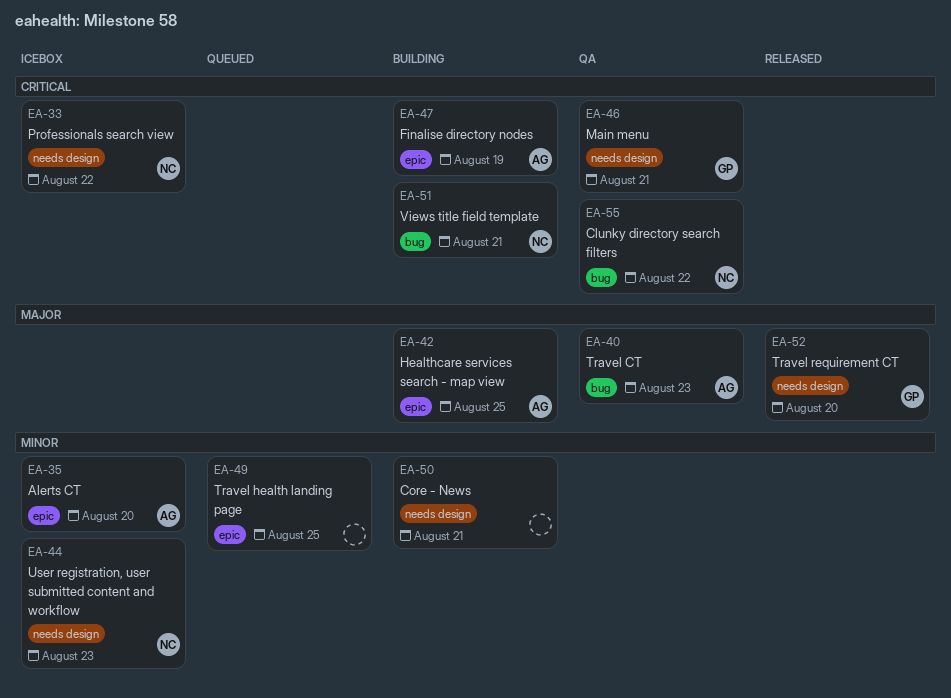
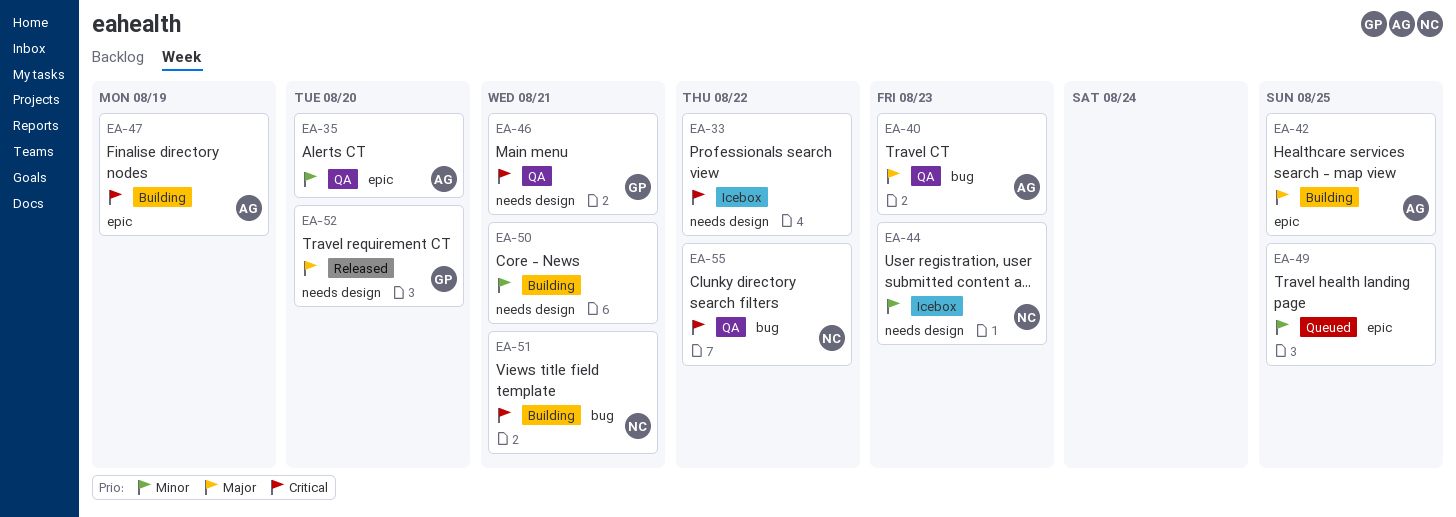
EA-33, owner: NC -> none
EA-35, status: Icebox -> QA

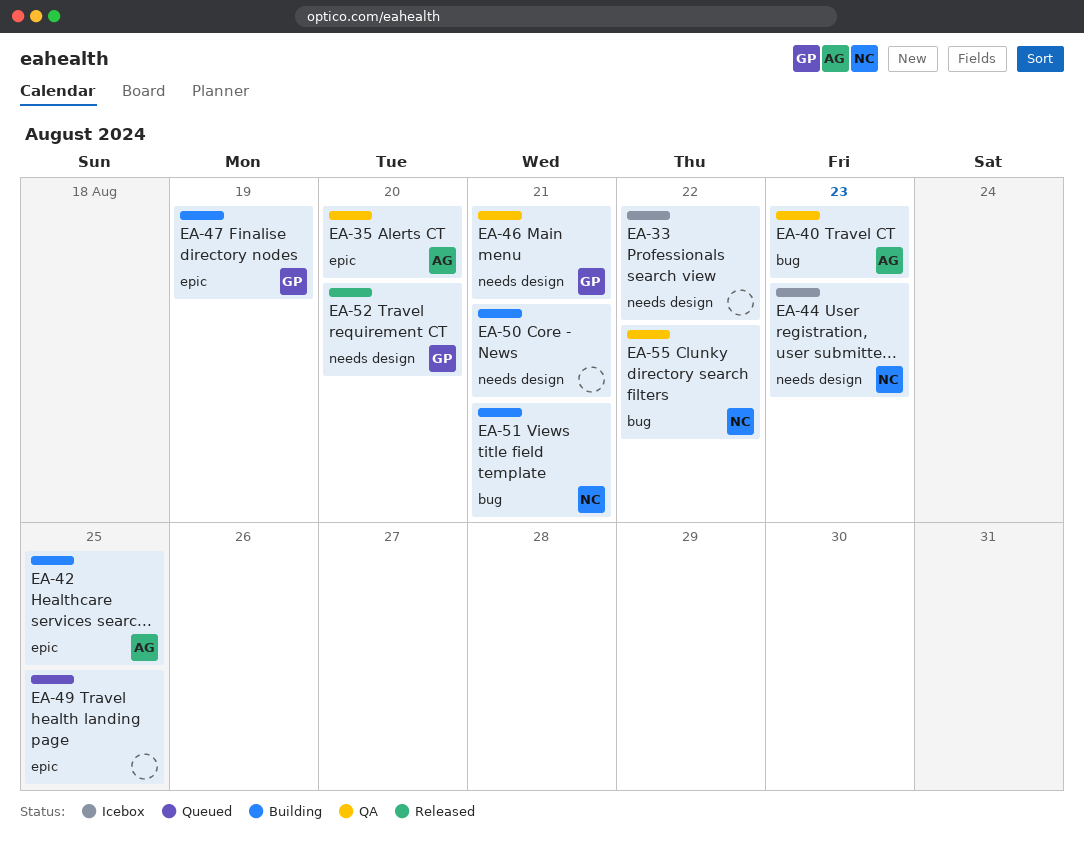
EA-47, owner: AG -> GP

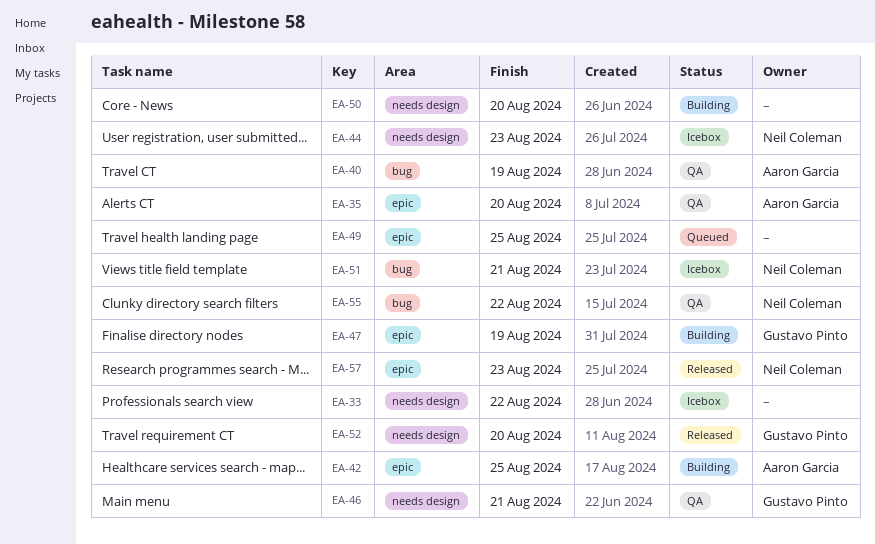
EA-40, due: Aug 23 -> Aug 19
EA-50, due: Aug 21 -> Aug 20
EA-51, status: Building -> Icebox
EA-57: none -> present

